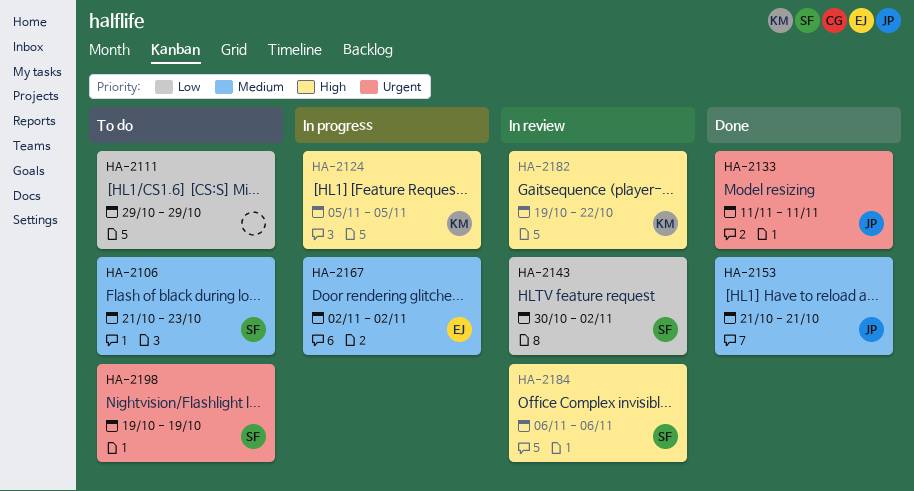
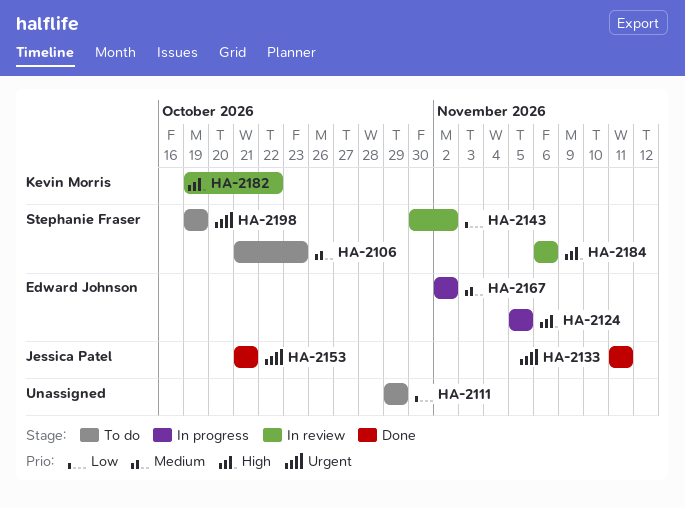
HA-2124, owner: Kevin Morris -> Edward Johnson
HA-2153, priority: Medium -> Urgent

